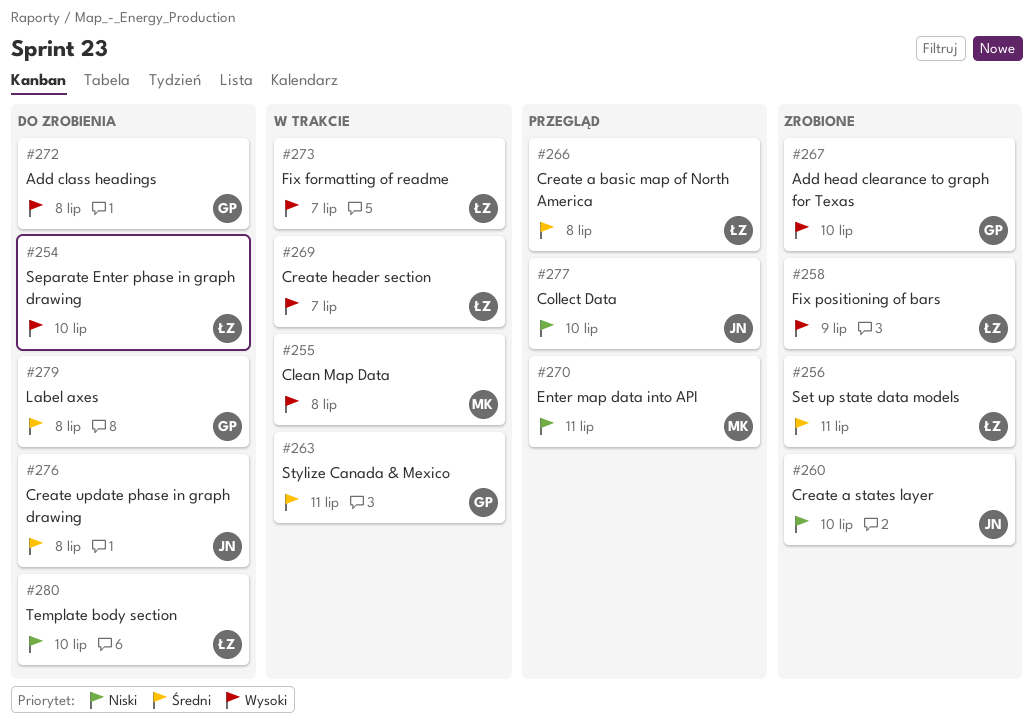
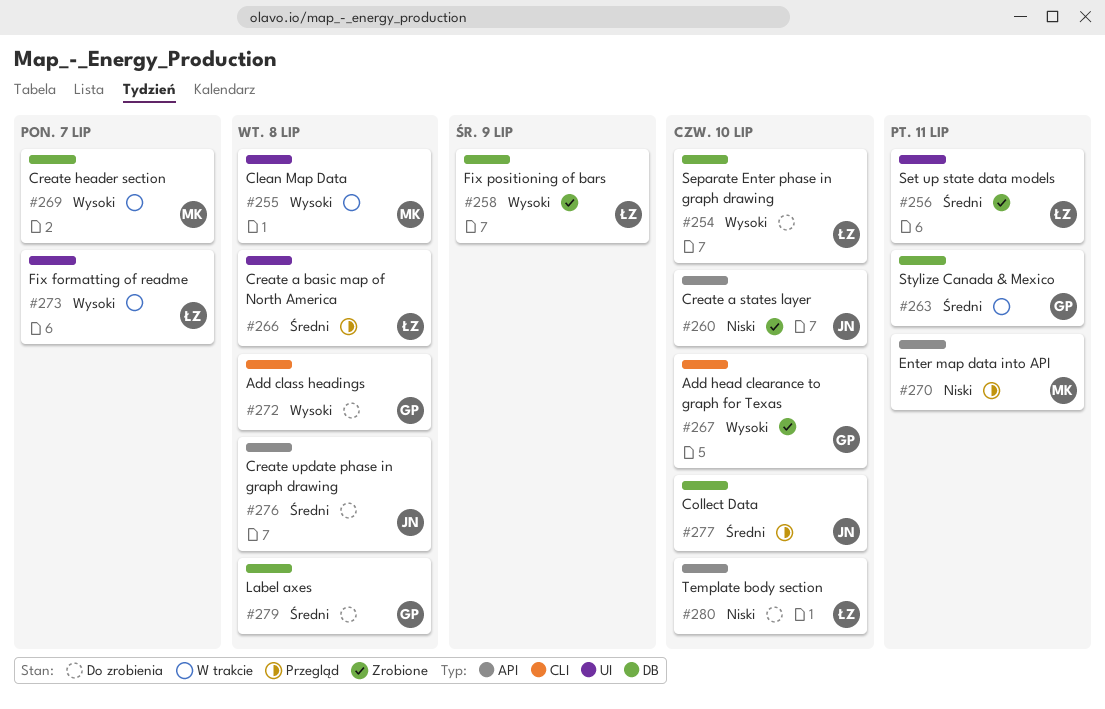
#269, owner: ŁZ -> MK
#277, priority: Niski -> Średni

